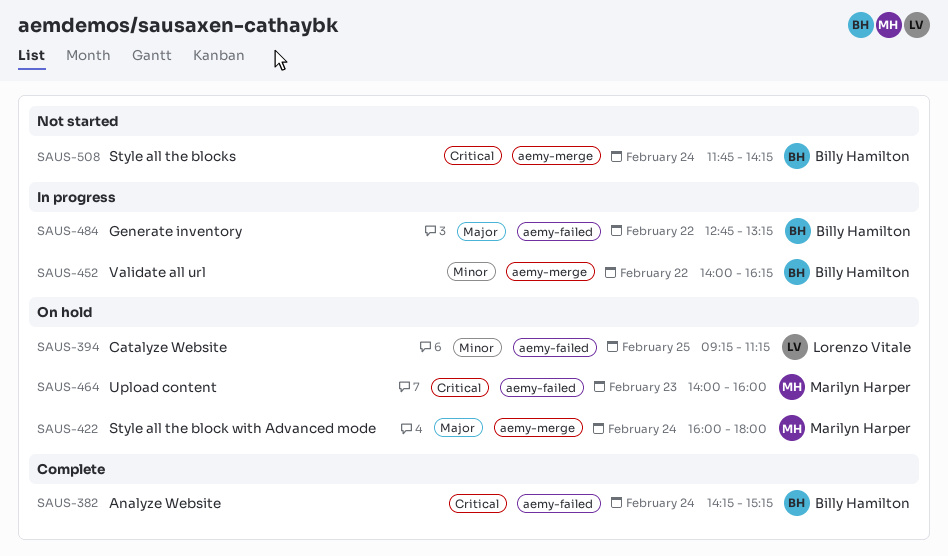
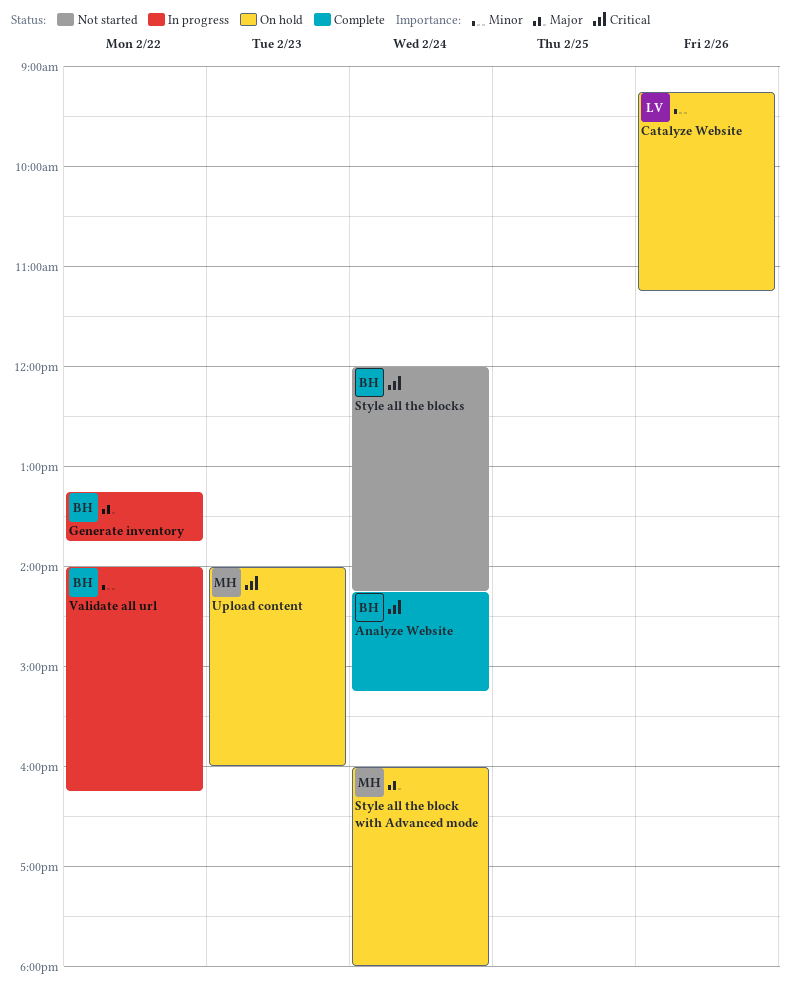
Catalyze Website, day: Feb 25 -> Feb 26
Generate inventory, begins: 12:45 -> 13:15
Generate inventory, ends: 13:15 -> 13:45
Style all the blocks, begins: 11:45 -> 12:00

